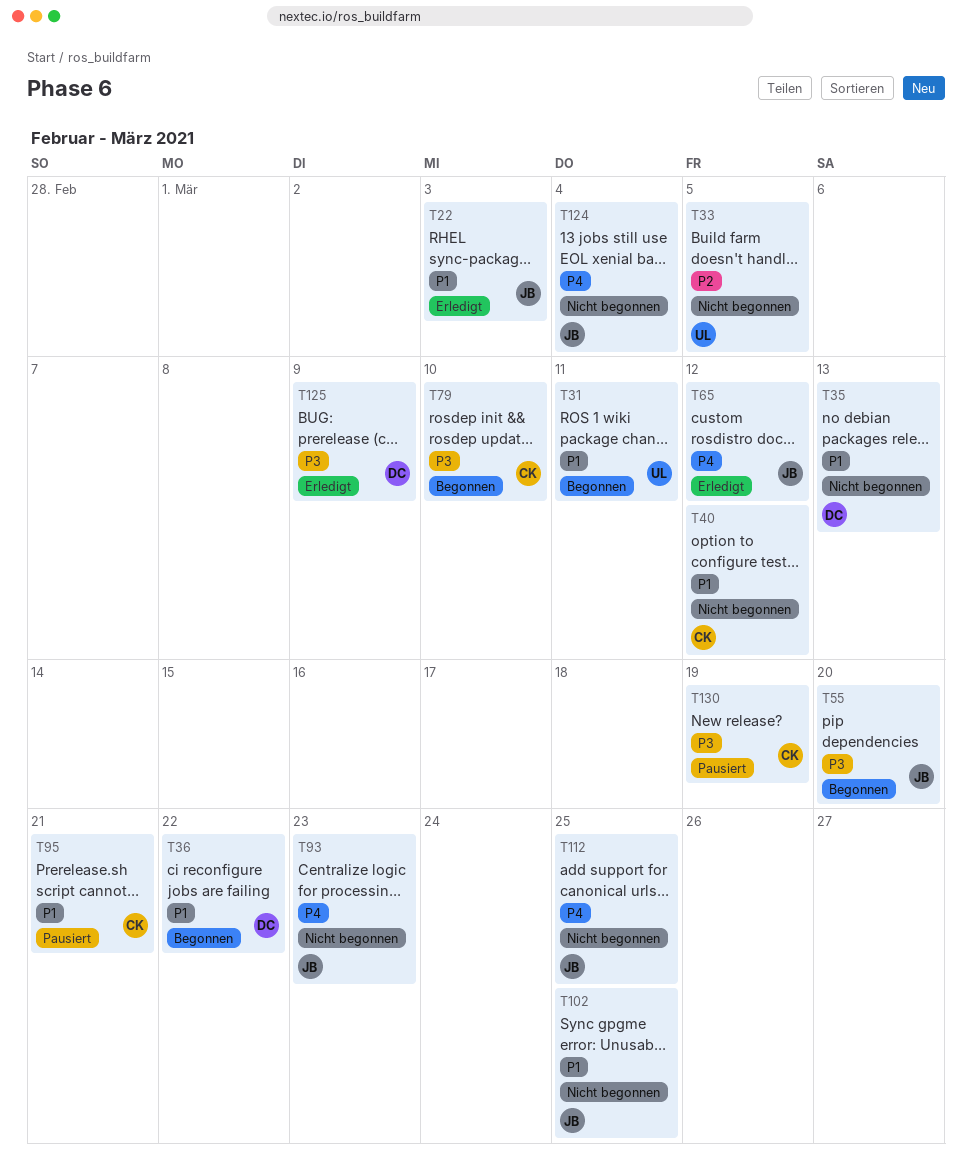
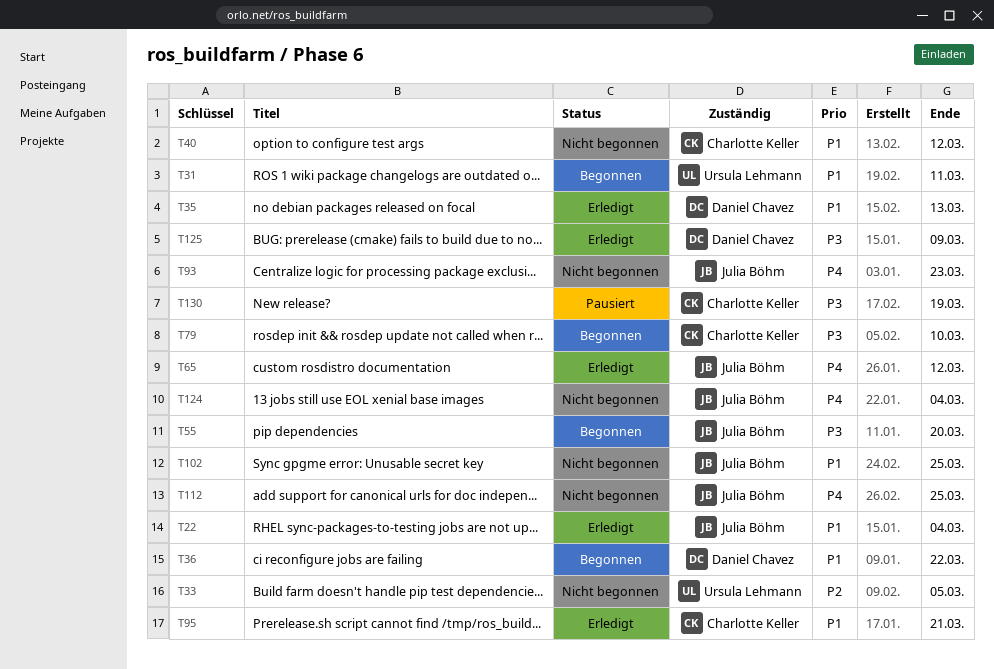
T22, due: Mar 3 -> Mar 4
T35, status: Nicht begonnen -> Erledigt
T95, status: Pausiert -> Erledigt

